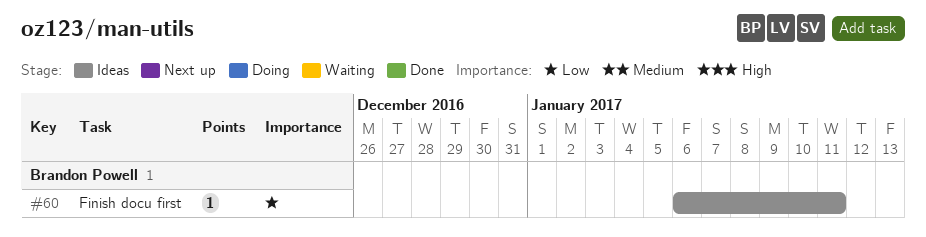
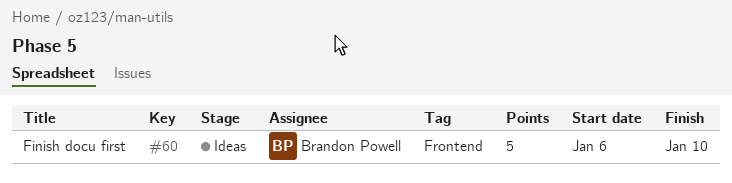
#60, estimate: 1 -> 5
#60, due: Jan 11 -> Jan 10

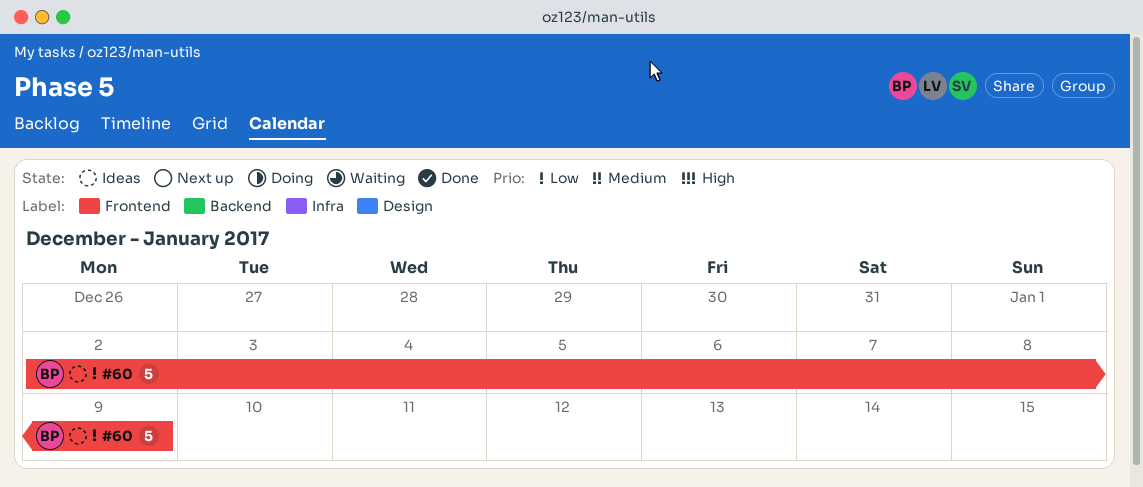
#60, start: Jan 6 -> Jan 2
#60, due: Jan 10 -> Jan 9

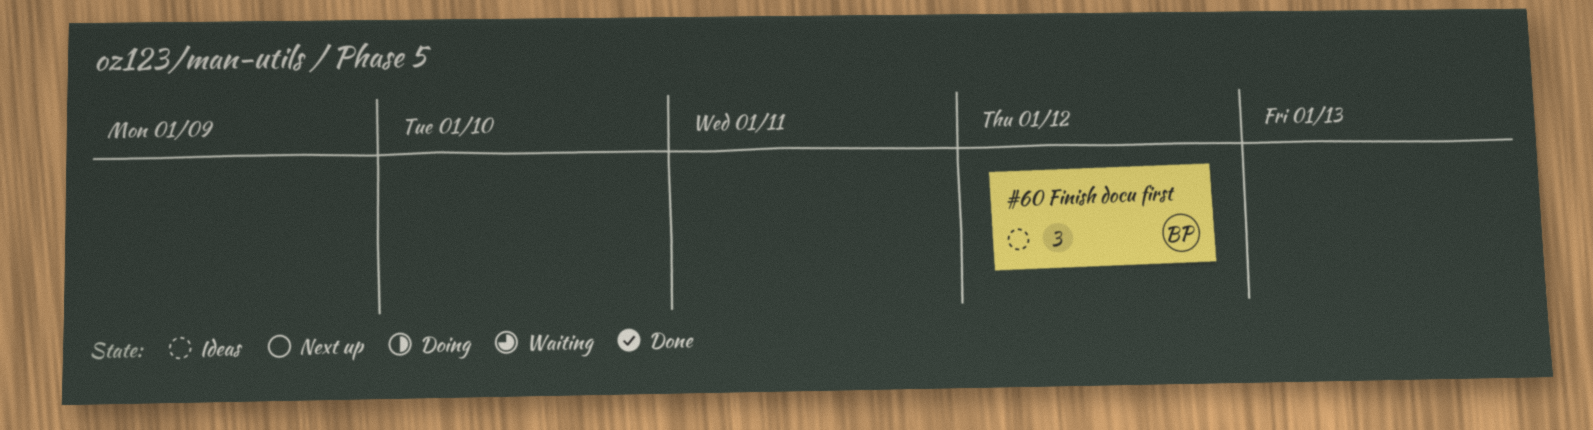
#60, estimate: 5 -> 3
#60, due: Jan 9 -> Jan 12

